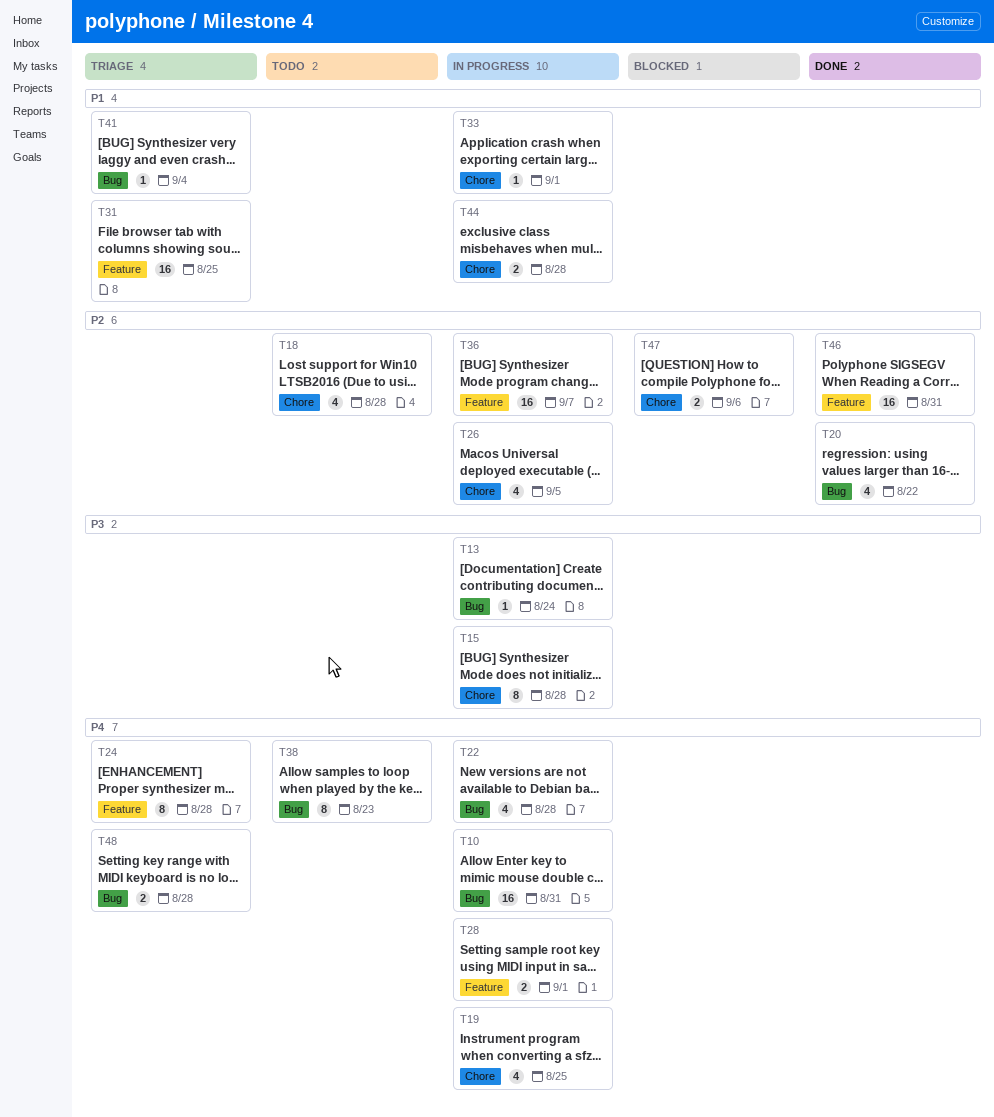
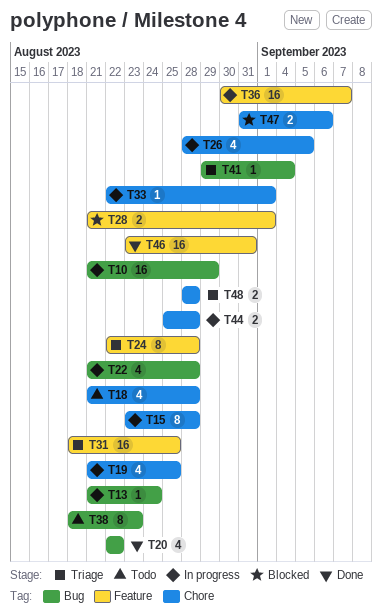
T10, due: Aug 31 -> Aug 29
T28, status: In progress -> Blocked
T48, label: Bug -> Chore

